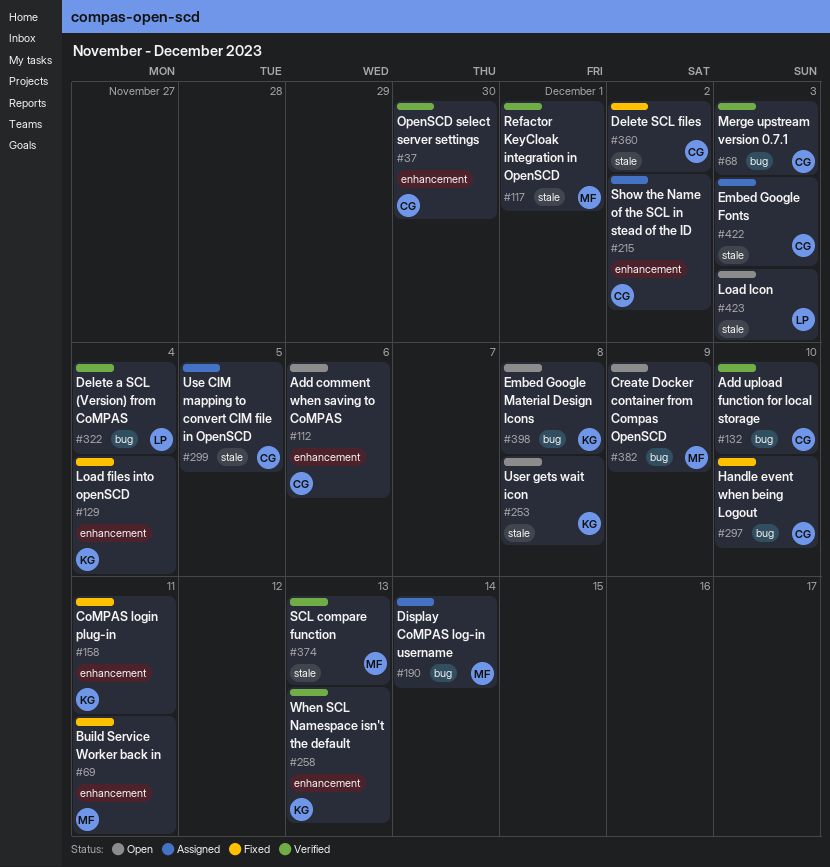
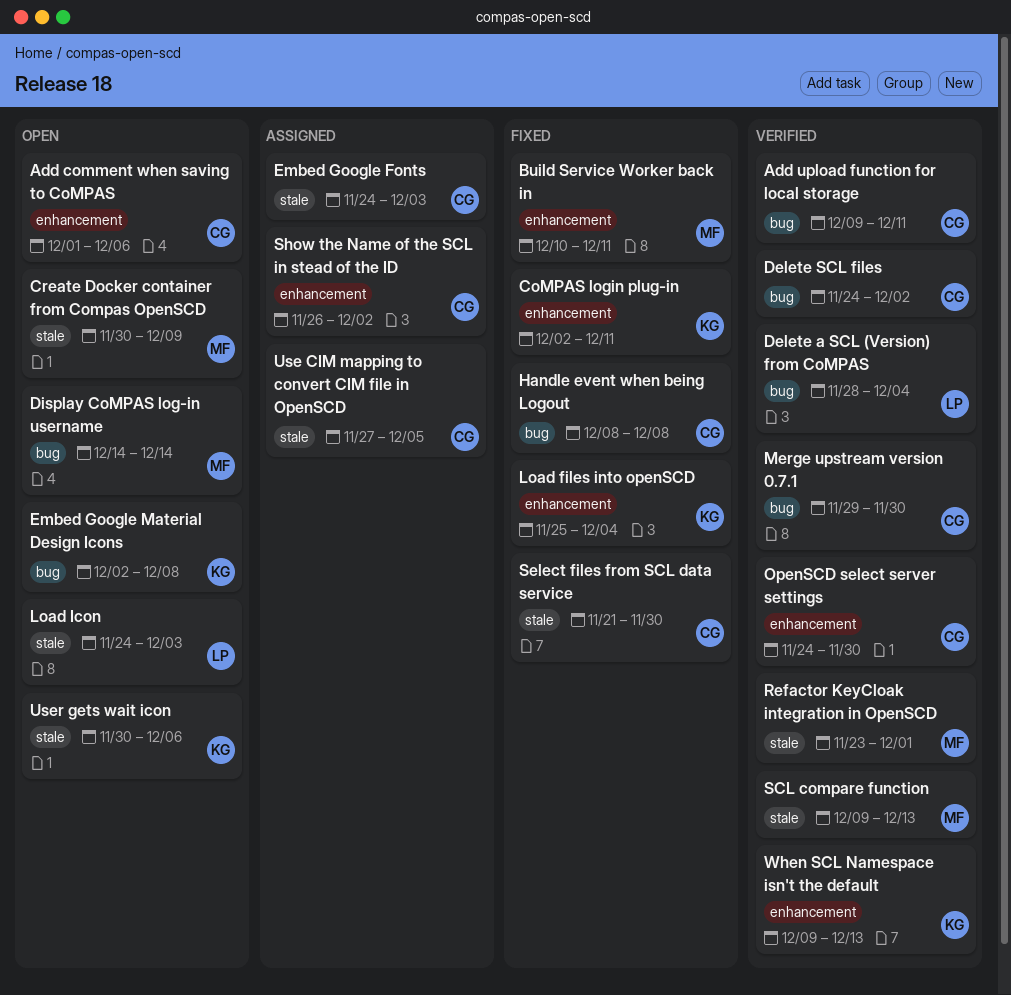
Add upload function for local storage, due: Dec 10 -> Dec 11
Create Docker container from Compas OpenSCD, label: bug -> stale
Delete SCL files, status: Fixed -> Verified
Delete SCL files, label: stale -> bug
Display CoMPAS log-in username, status: Assigned -> Open
Handle event when being Logout, due: Dec 10 -> Dec 8
Merge upstream version 0.7.1, due: Dec 3 -> Nov 30
Select files from SCL data service: none -> present
User gets wait icon, due: Dec 8 -> Dec 6

